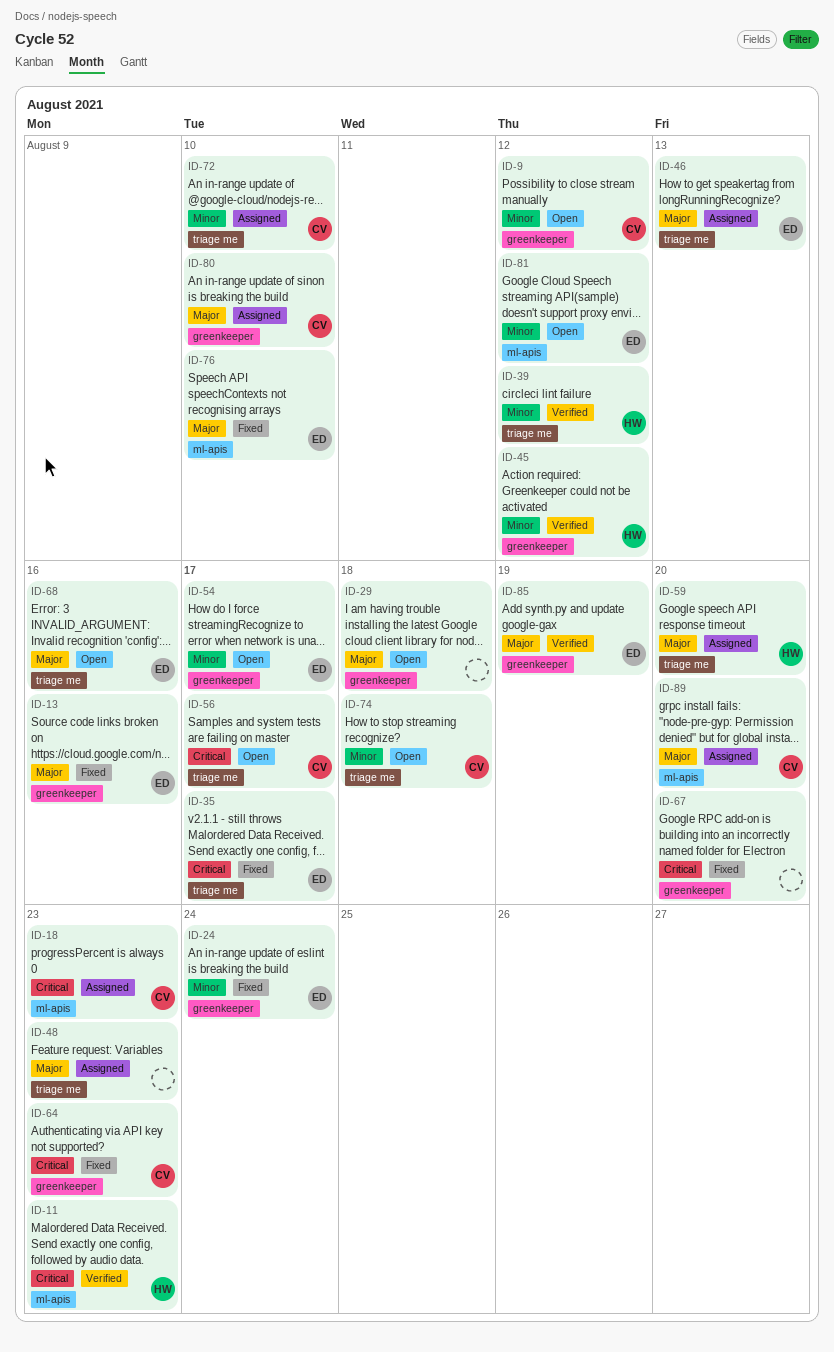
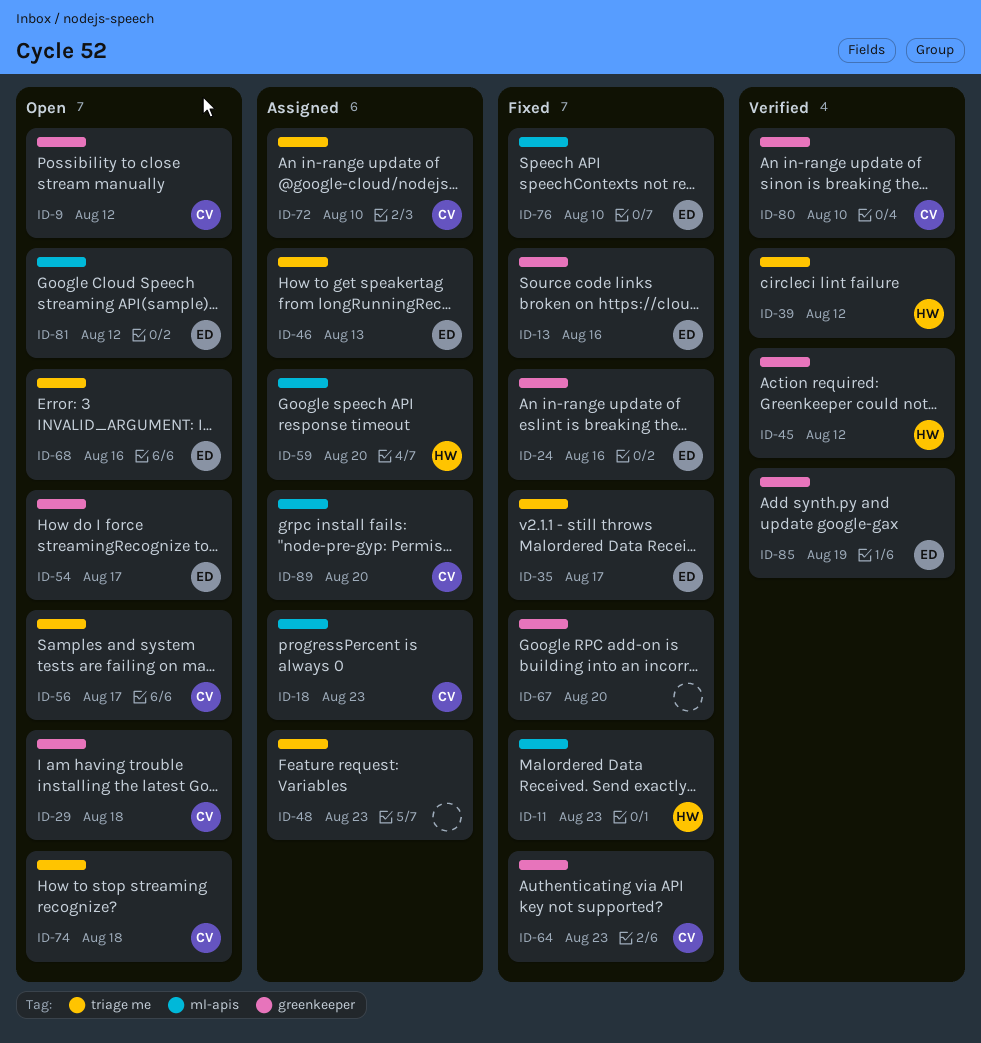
ID-11, status: Verified -> Fixed
ID-24, due: Aug 24 -> Aug 16
ID-29, owner: none -> CV
ID-59, label: triage me -> ml-apis
ID-80, status: Assigned -> Verified

